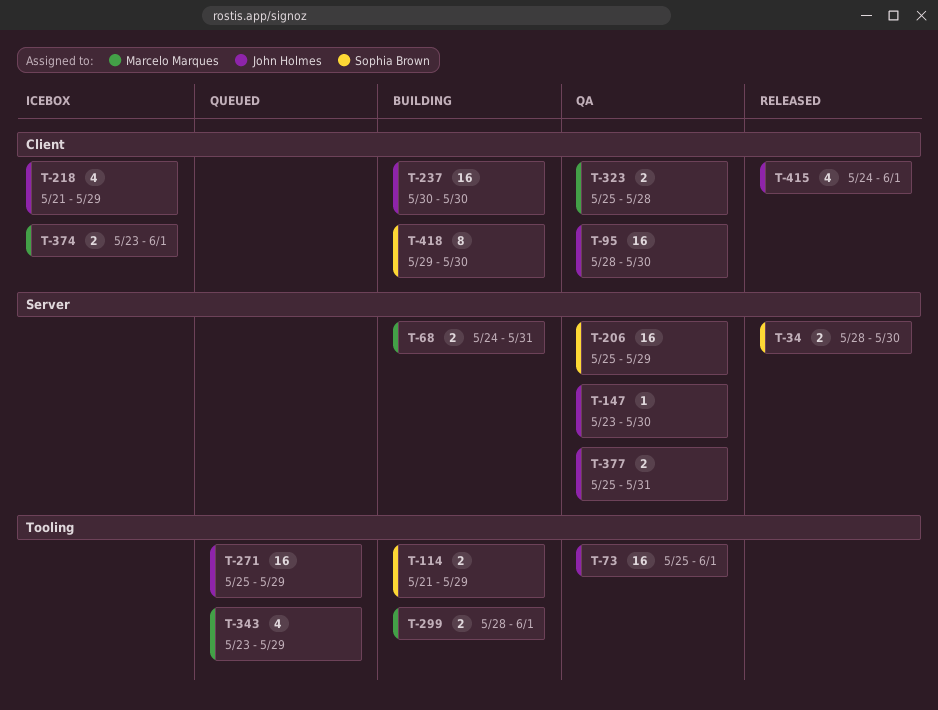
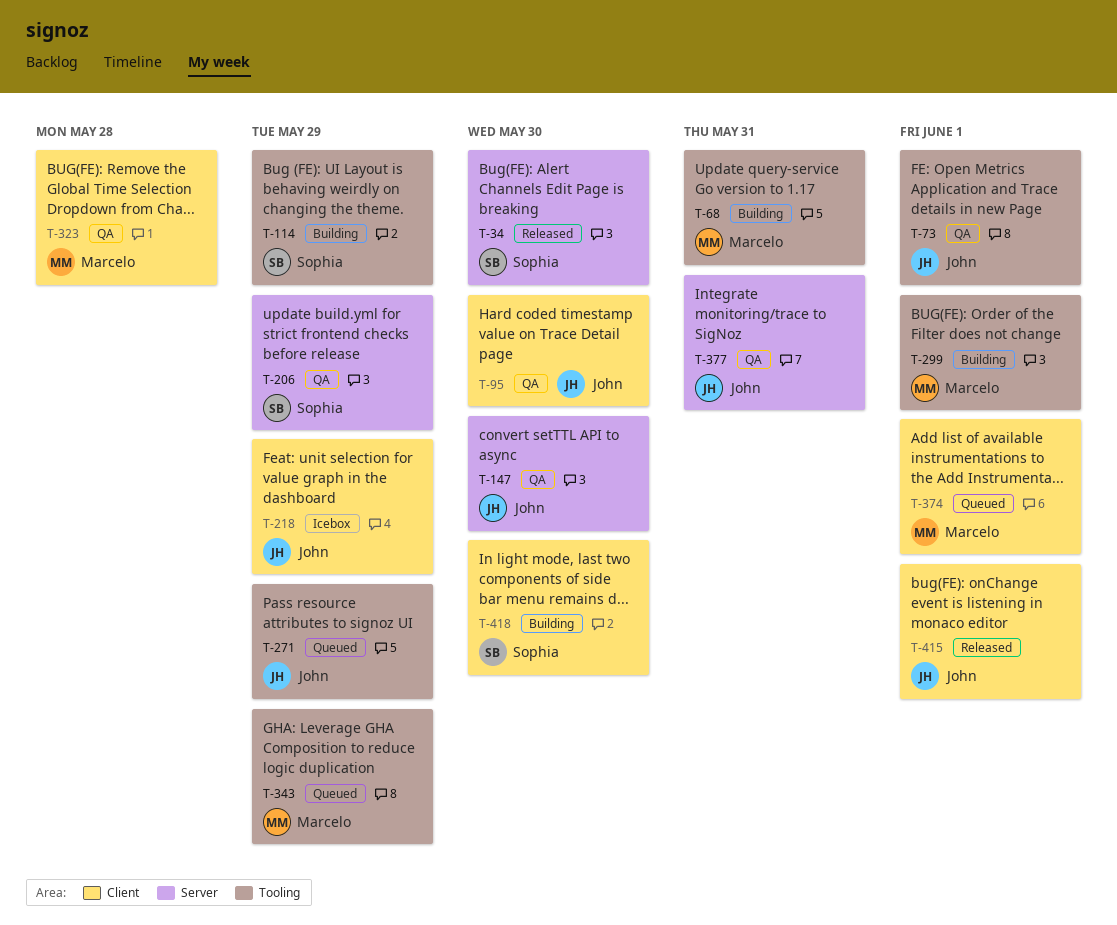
T-68, label: Server -> Tooling
T-237: present -> none
T-374, status: Icebox -> Queued

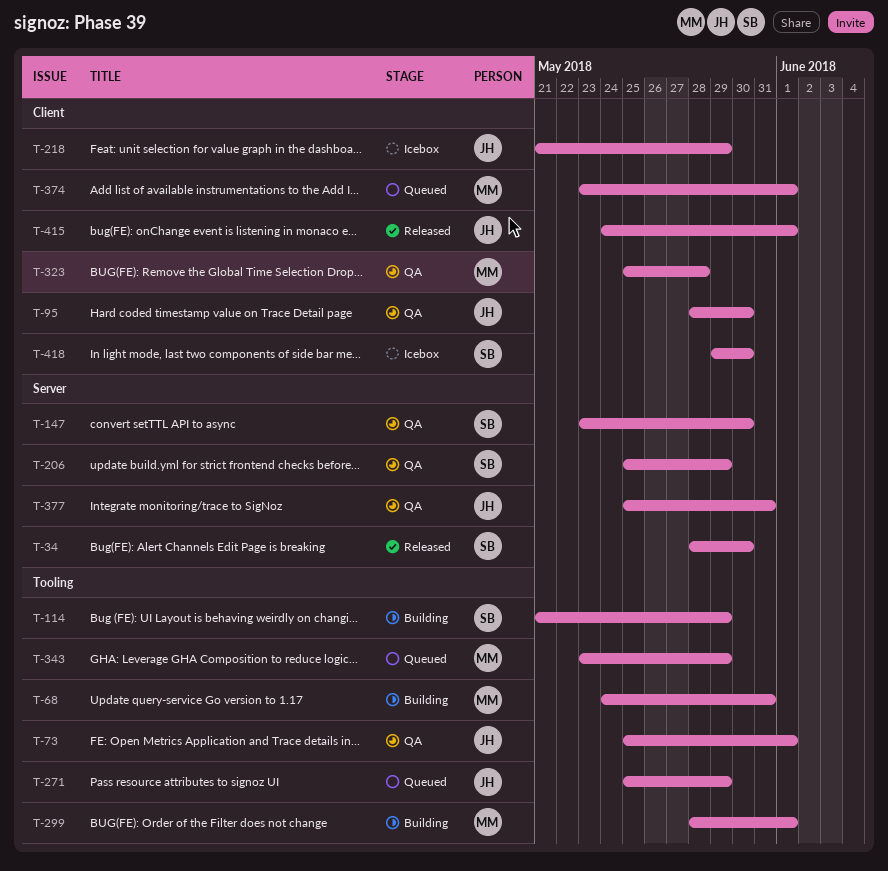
T-147, owner: John -> Sophia
T-418, status: Building -> Icebox

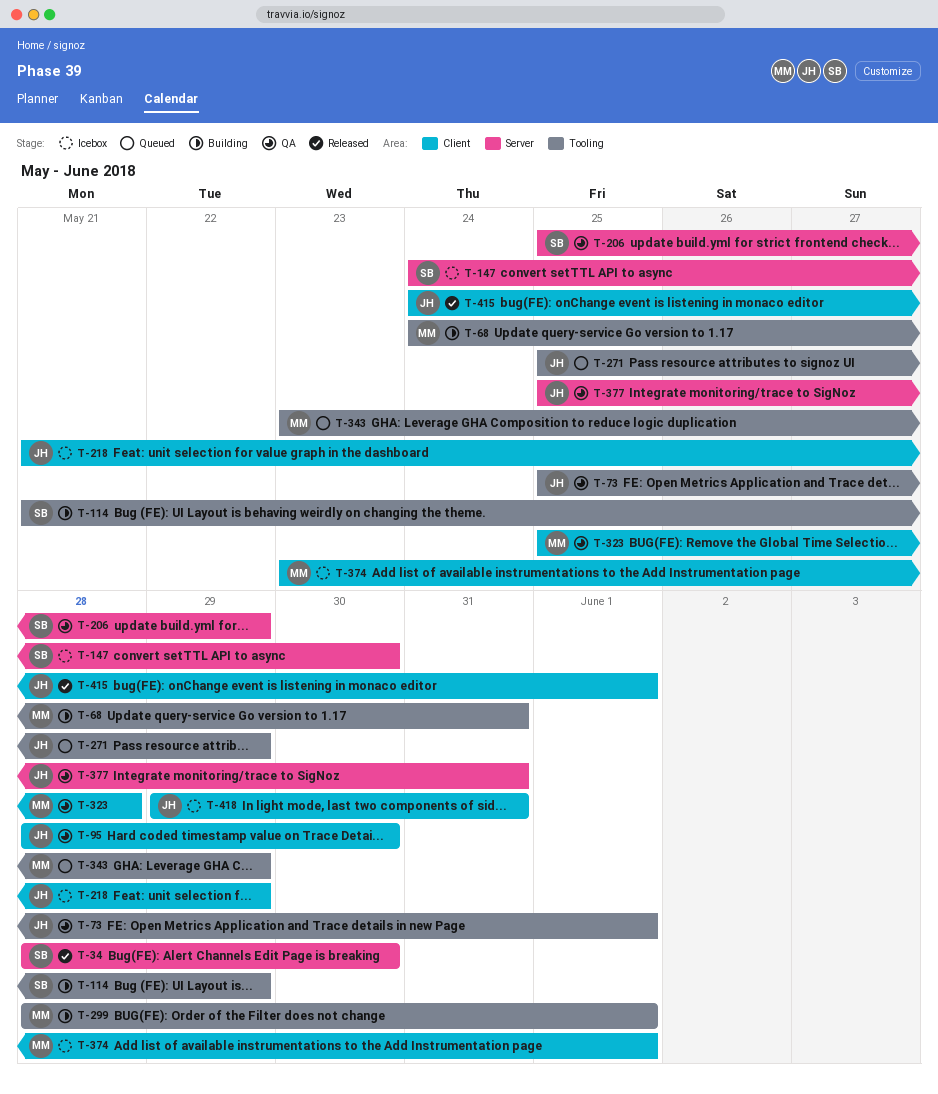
T-147, status: QA -> Icebox
T-147, start: May 23 -> May 24
T-374, status: Queued -> Icebox
T-418, owner: SB -> JH
T-418, due: May 30 -> May 31

